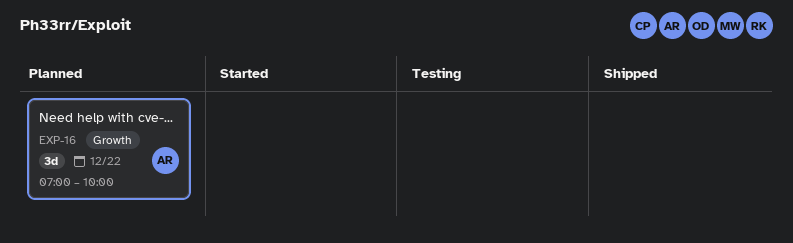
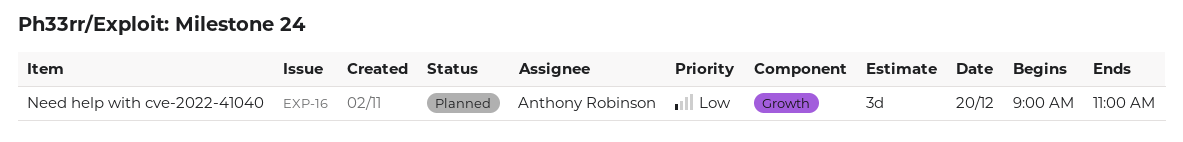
EXP-16, day: Dec 22 -> Dec 20
EXP-16, begins: 07:00 -> 09:00
EXP-16, ends: 10:00 -> 11:00

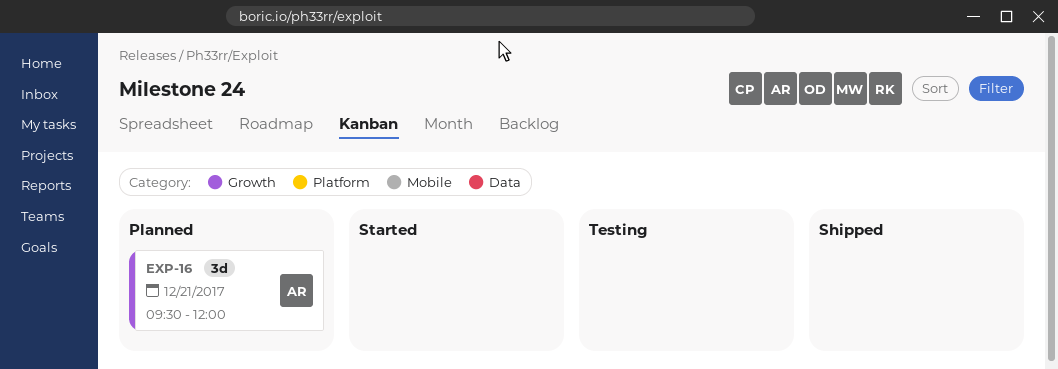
EXP-16, day: Dec 20 -> Dec 21
EXP-16, begins: 09:00 -> 09:30
EXP-16, ends: 11:00 -> 12:00

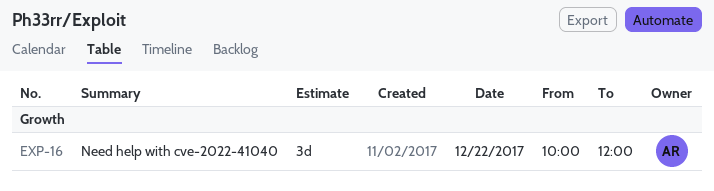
EXP-16, day: Dec 21 -> Dec 22
EXP-16, begins: 09:30 -> 10:00

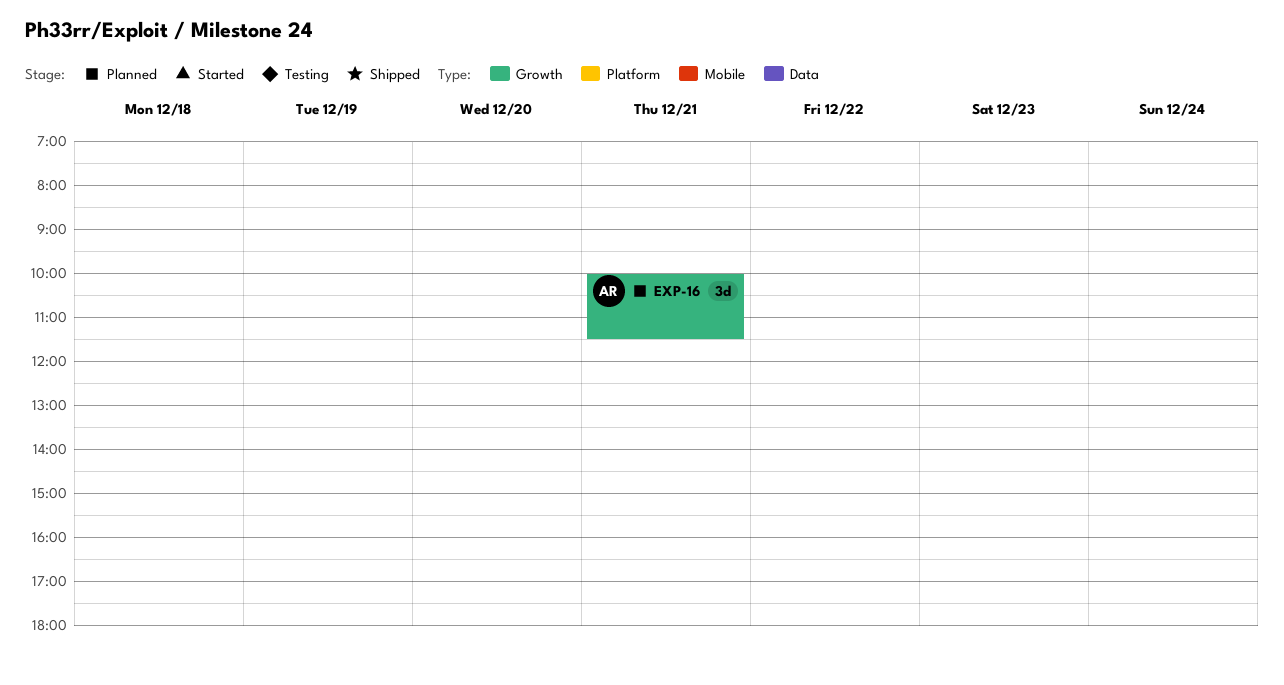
EXP-16, day: Dec 22 -> Dec 21
EXP-16, ends: 12:00 -> 11:30

